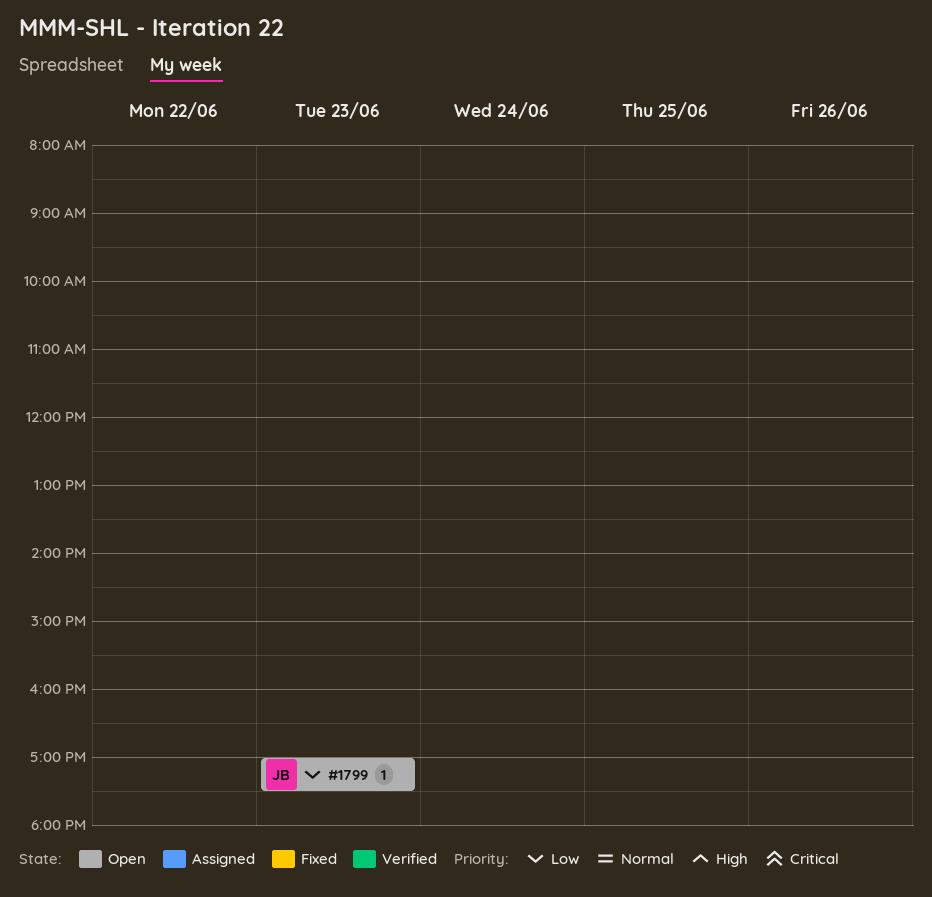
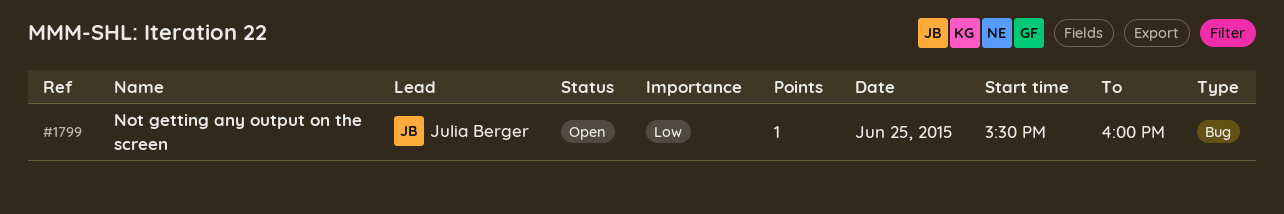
#1799, day: Jun 23 -> Jun 25
#1799, begins: 17:00 -> 15:30
#1799, ends: 17:30 -> 16:00

